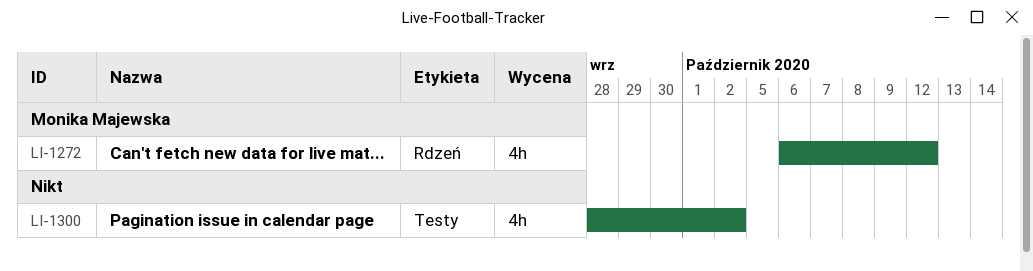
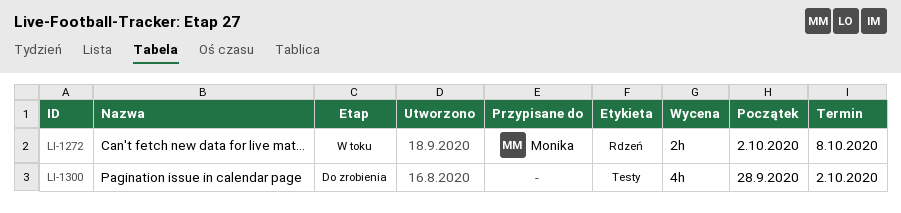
LI-1272, estimate: 4h -> 2h
LI-1272, start: Oct 6 -> Oct 2
LI-1272, due: Oct 12 -> Oct 8

